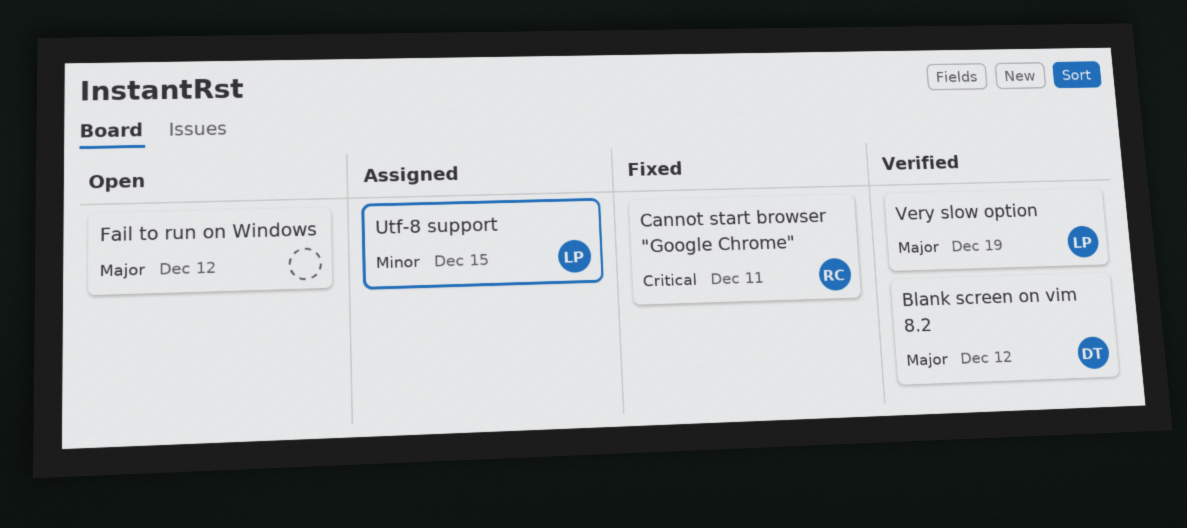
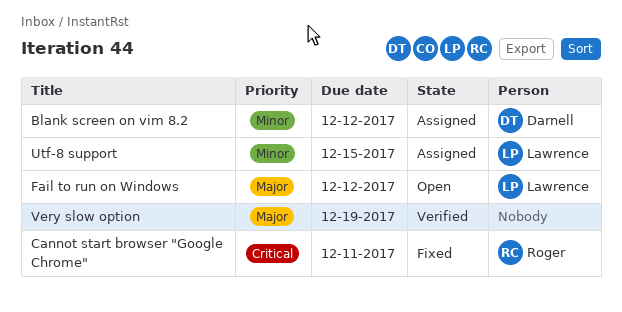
Blank screen on vim 8.2, status: Verified -> Assigned
Blank screen on vim 8.2, priority: Major -> Minor
Fail to run on Windows, owner: none -> Lawrence
Very slow option, owner: Lawrence -> none

